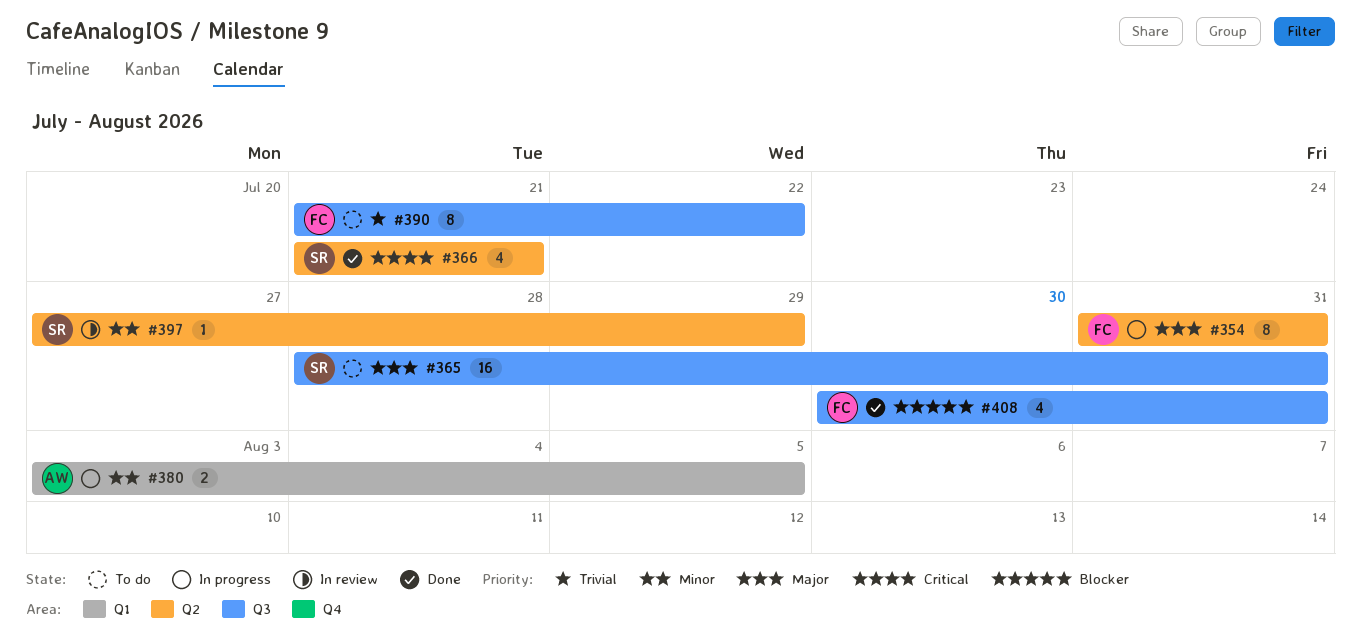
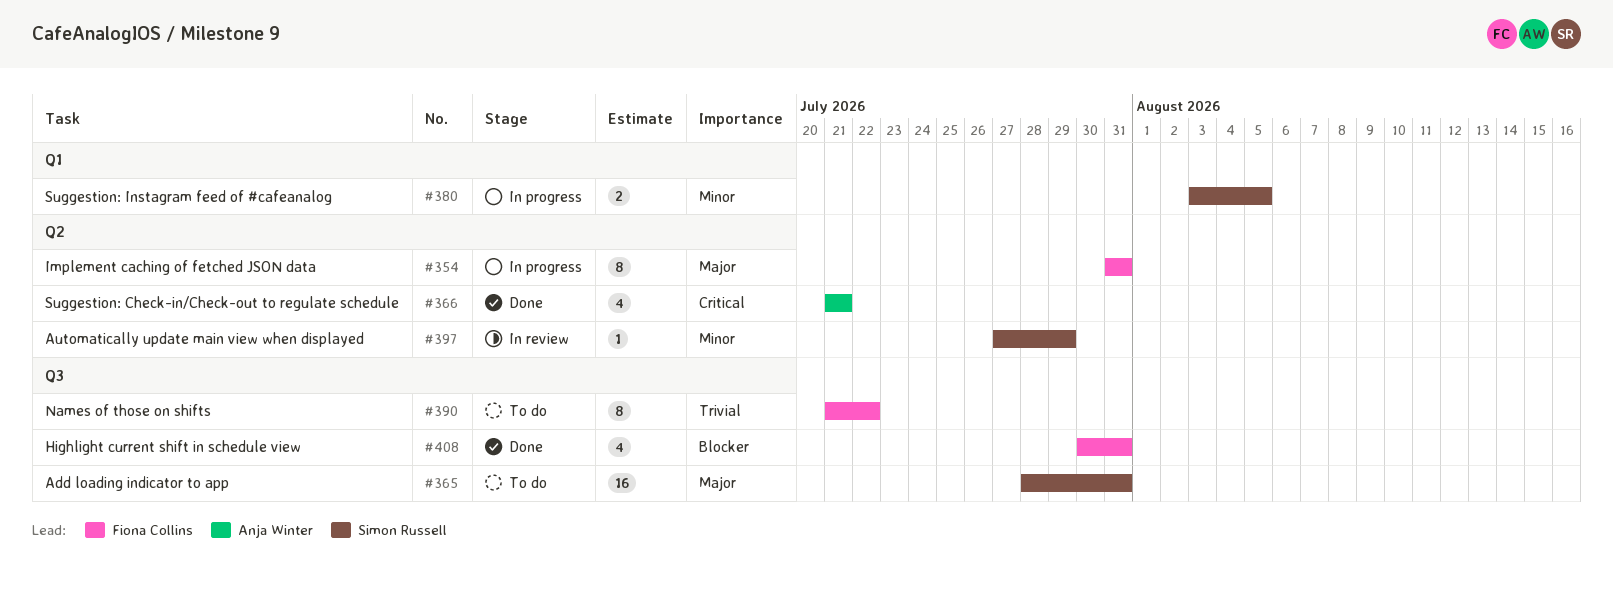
#366, owner: Simon Russell -> Anja Winter
#380, owner: Anja Winter -> Simon Russell

